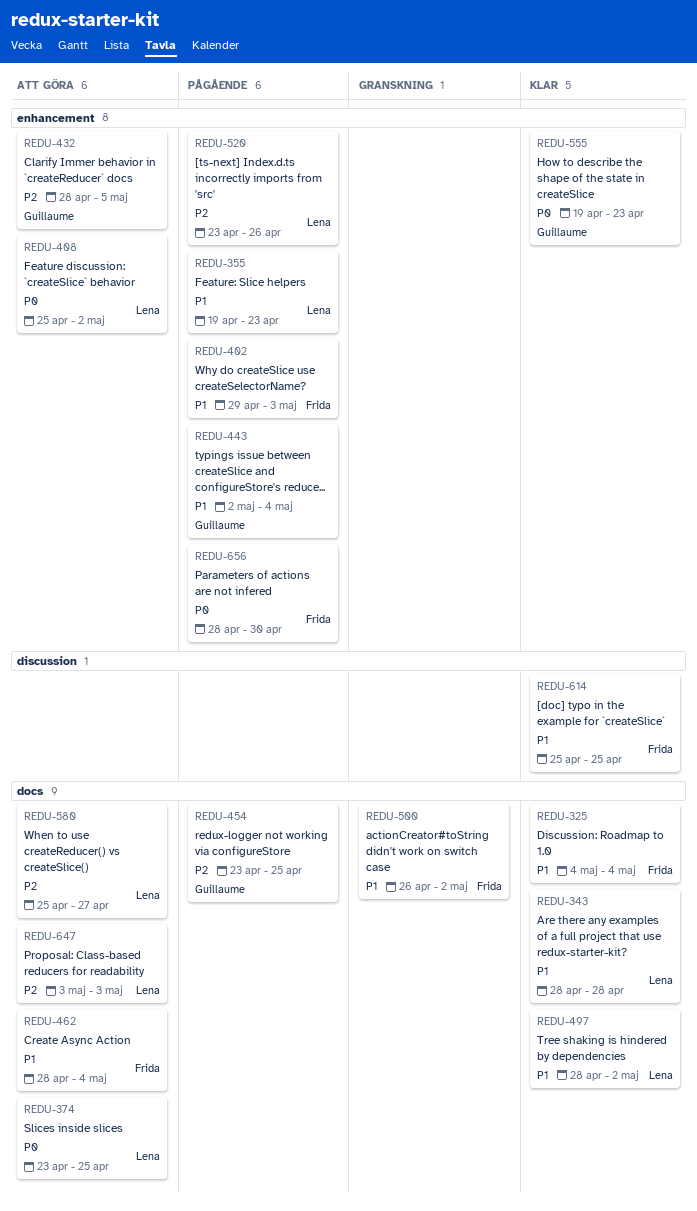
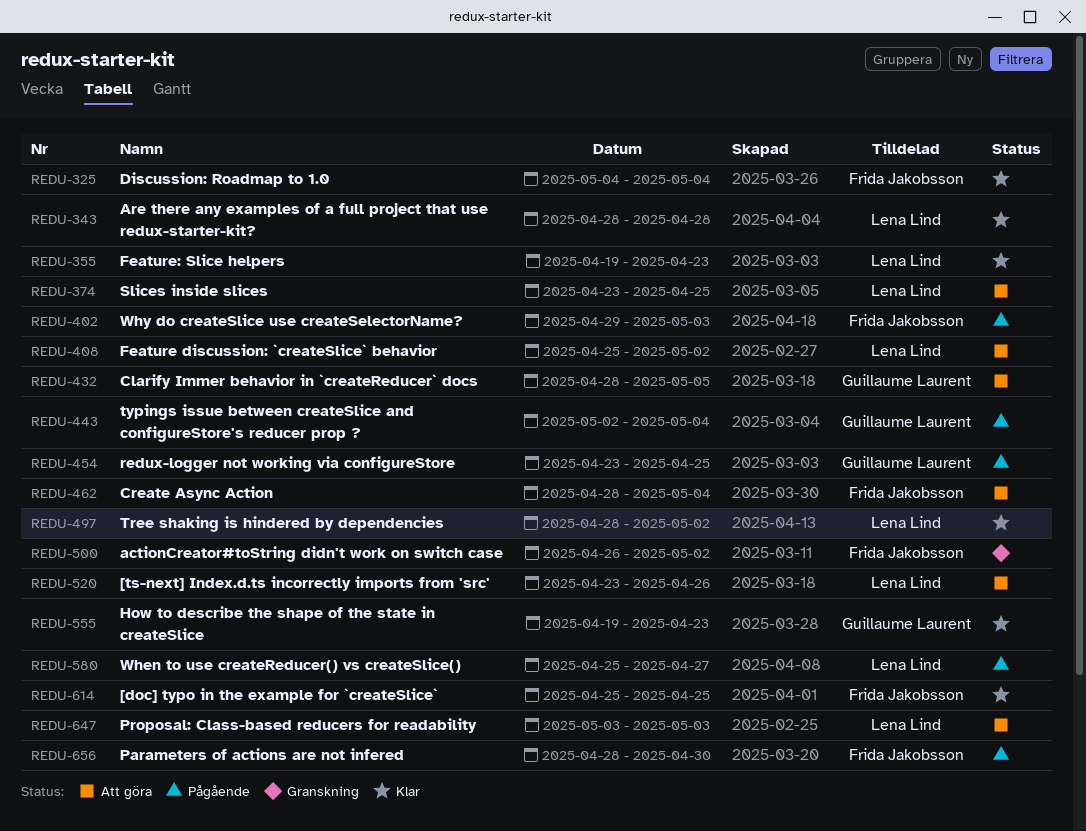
REDU-355, status: Pågående -> Klar
REDU-520, status: Pågående -> Att göra
REDU-580, status: Att göra -> Pågående

